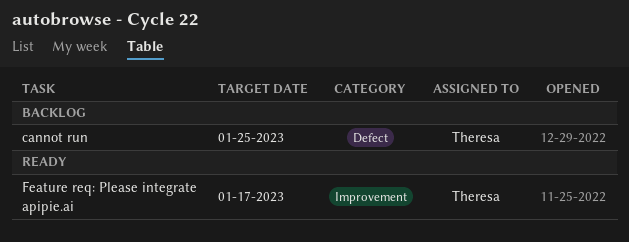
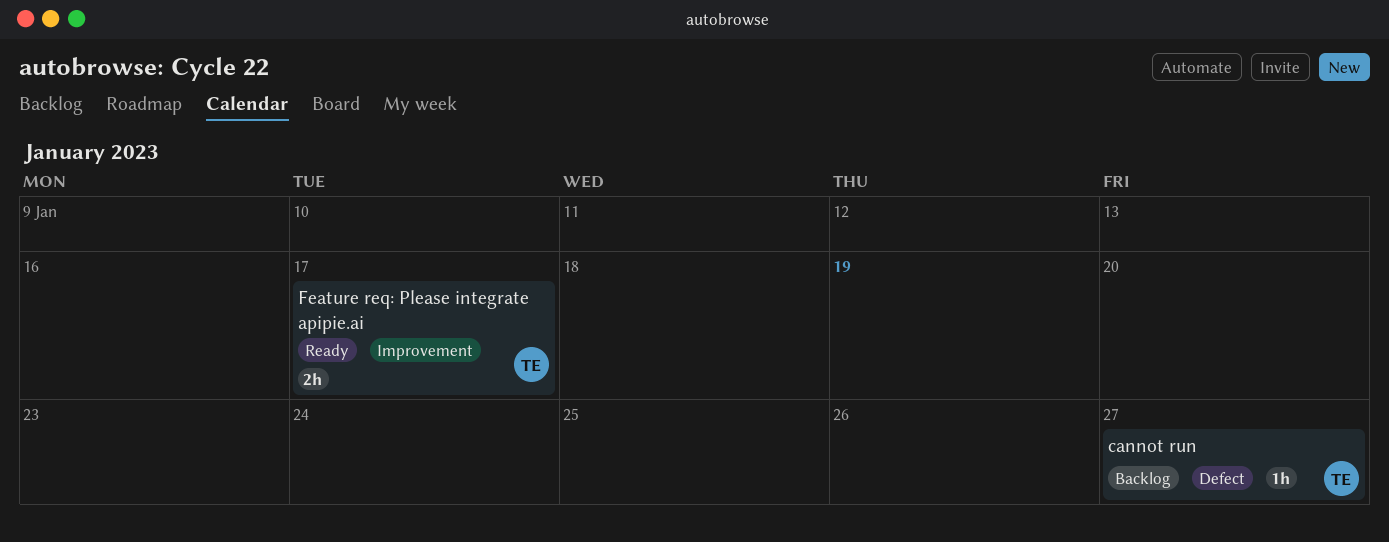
cannot run, due: Jan 25 -> Jan 27

